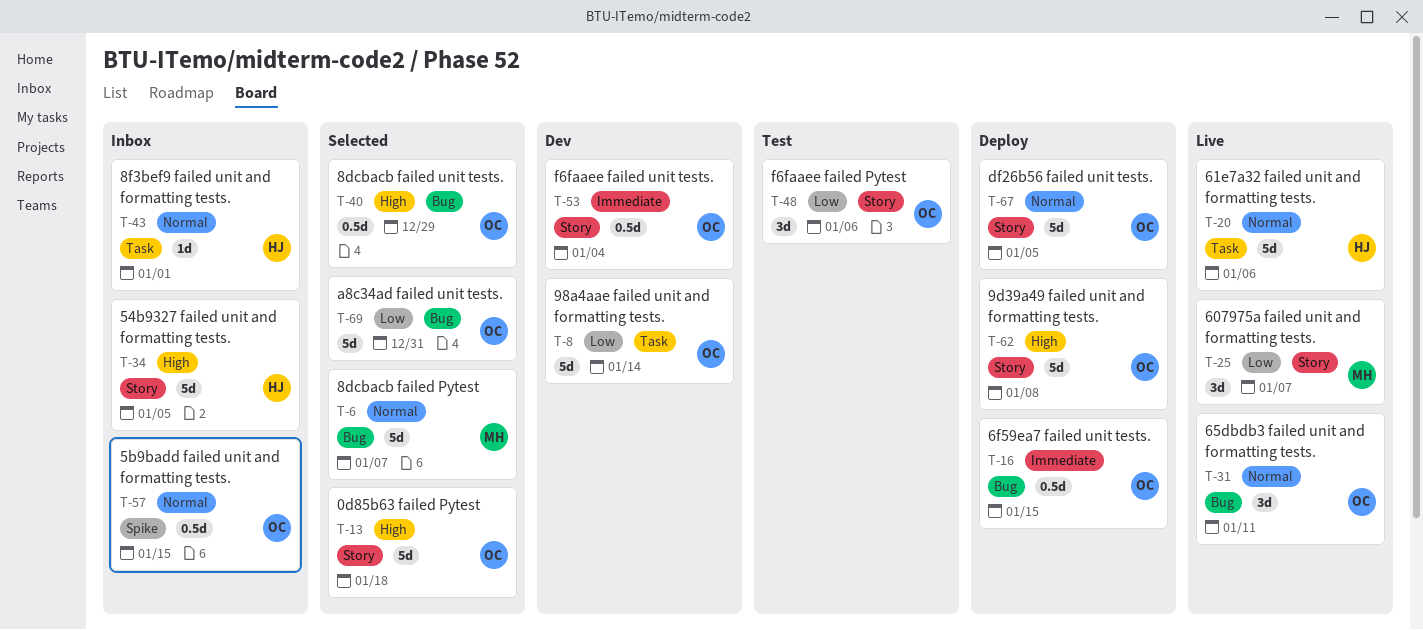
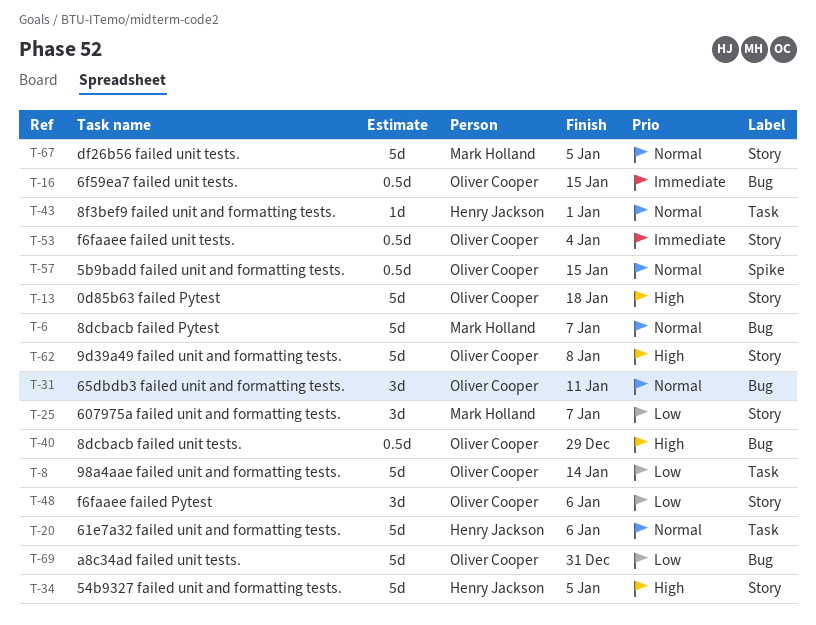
T-67, owner: Oliver Cooper -> Mark Holland

